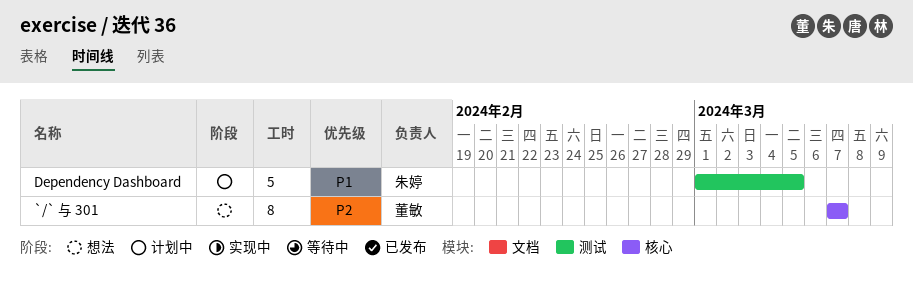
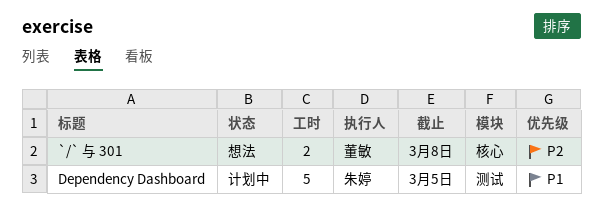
`/` 与 301, estimate: 8 -> 2
`/` 与 301, due: Mar 7 -> Mar 8

